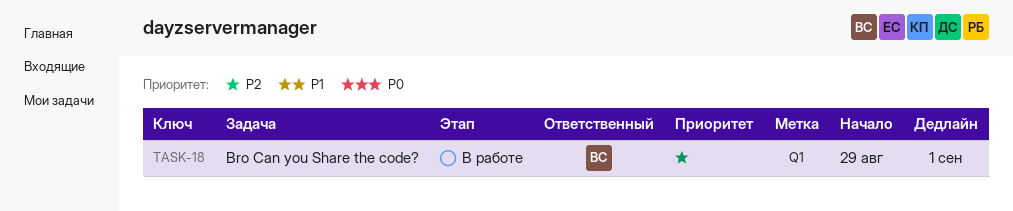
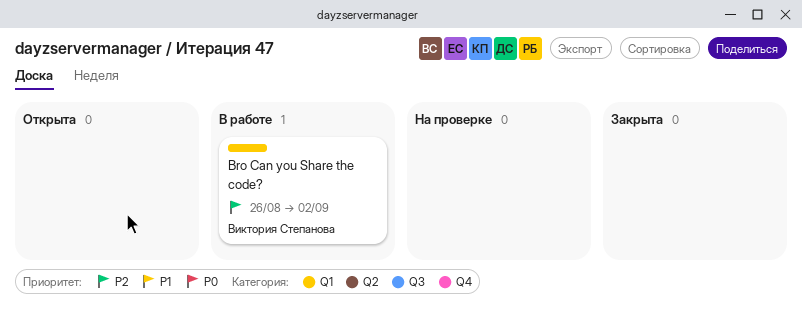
Bro Can you Share the code?, start: Aug 29 -> Aug 26
Bro Can you Share the code?, due: Sep 1 -> Sep 2

